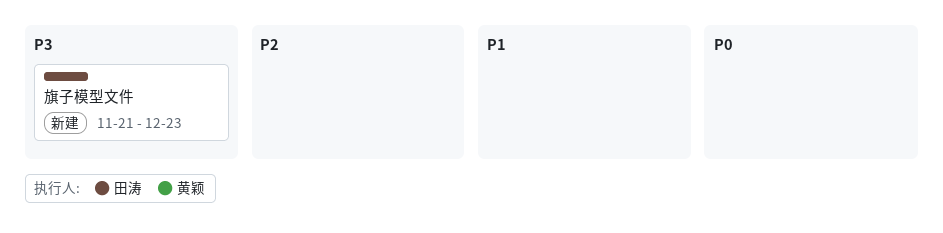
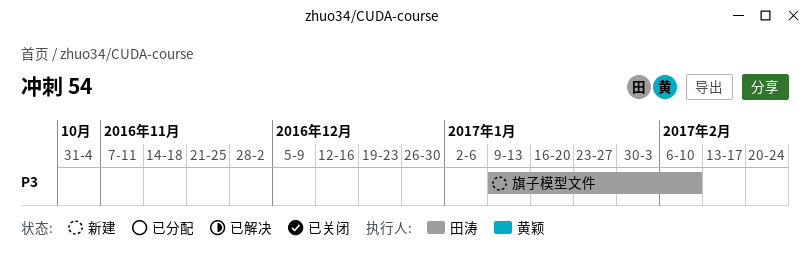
旗子模型文件, start: Nov 21 -> Jan 9
旗子模型文件, due: Dec 23 -> Feb 10

